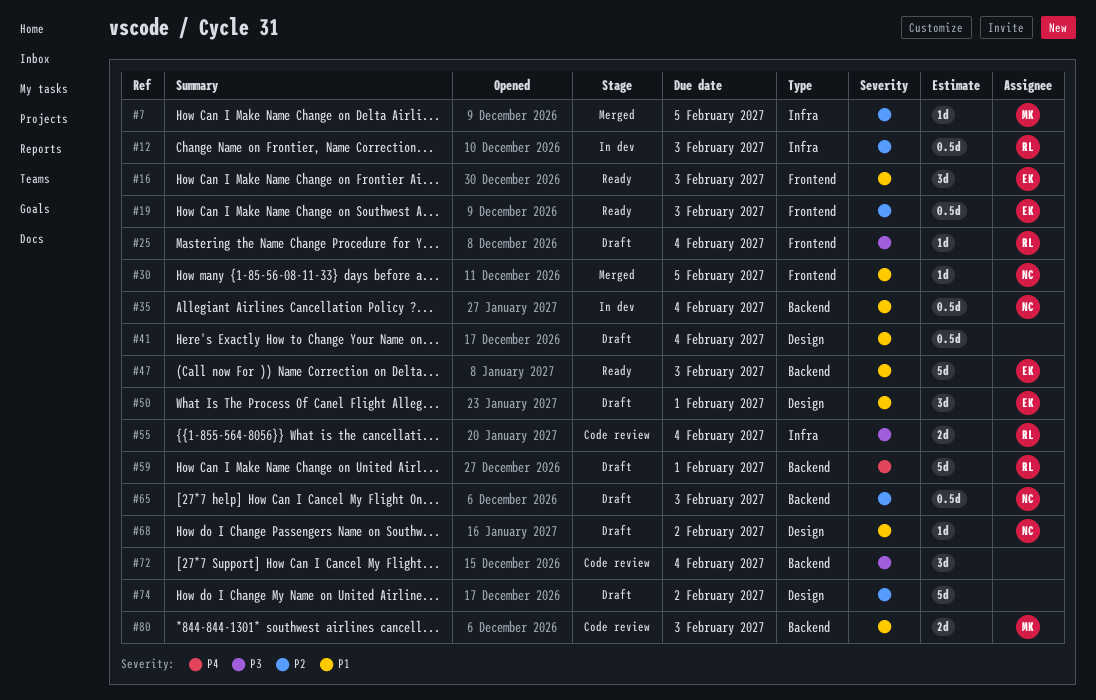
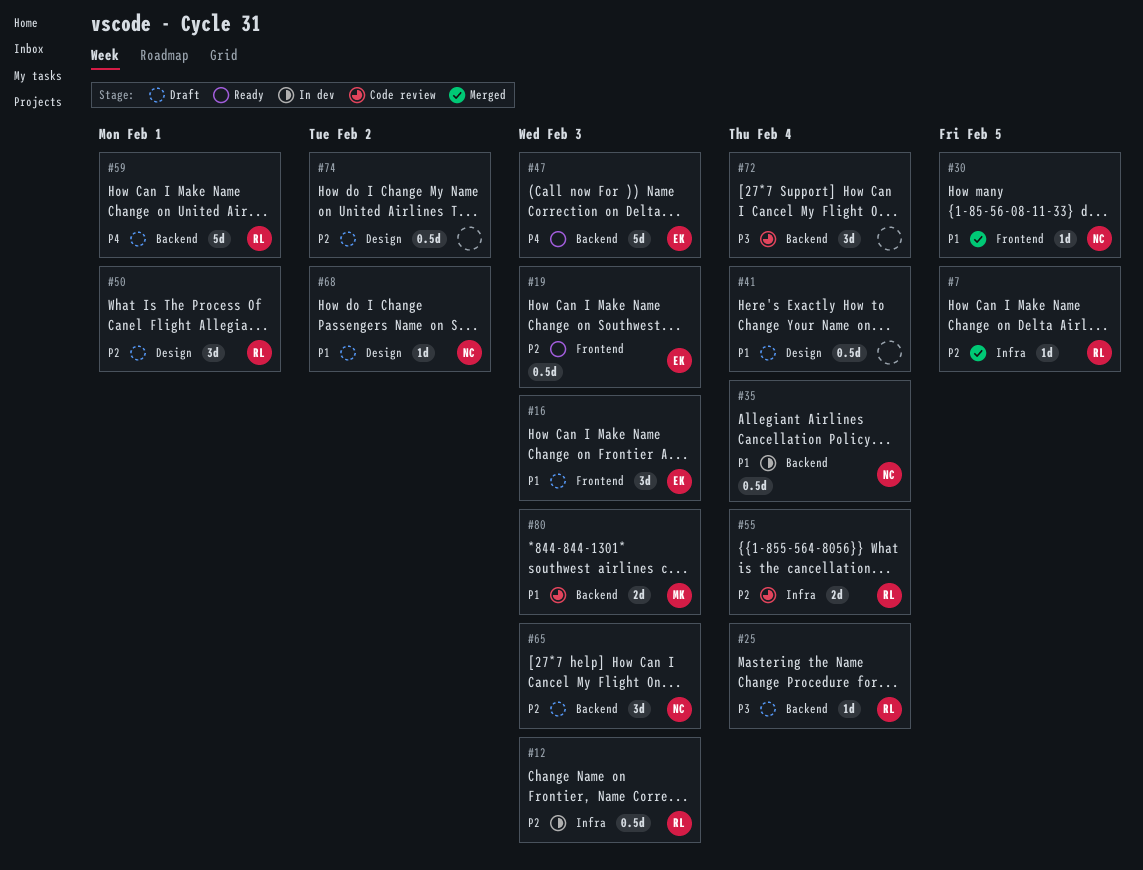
#7, owner: MK -> RL
#16, status: Ready -> Draft
#25, label: Frontend -> Backend
#47, priority: P1 -> P4
#50, owner: EK -> RL
#50, priority: P1 -> P2
#55, priority: P3 -> P2
#65, estimate: 0.5d -> 3d
#74, estimate: 5d -> 0.5d

